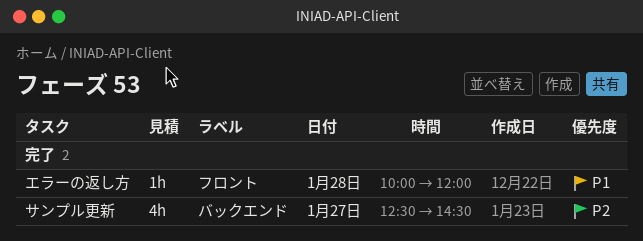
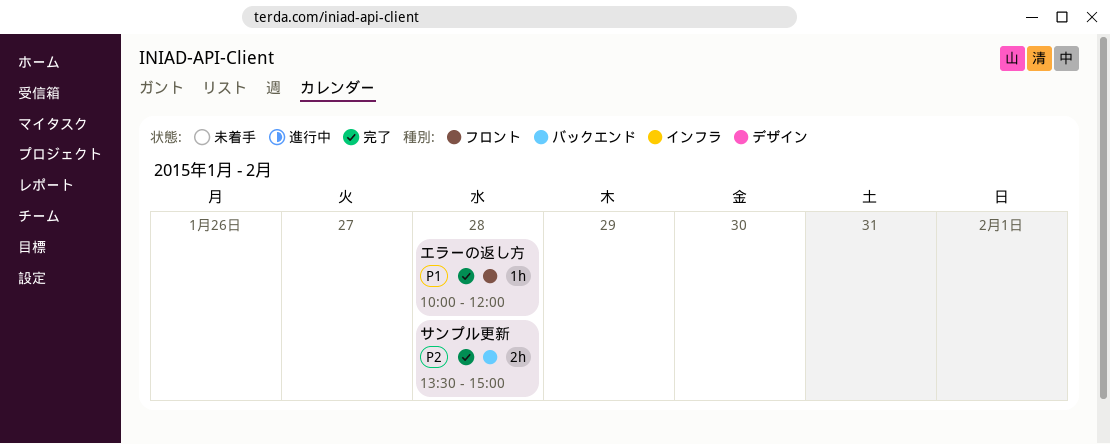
サンプル更新, estimate: 4h -> 2h
サンプル更新, day: Jan 27 -> Jan 28
サンプル更新, begins: 12:30 -> 13:30
サンプル更新, ends: 14:30 -> 15:00

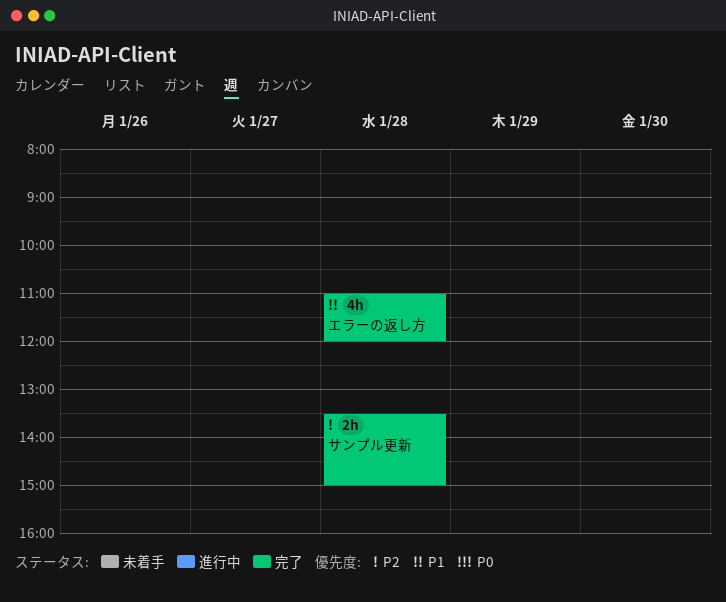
エラーの返し方, estimate: 1h -> 4h
エラーの返し方, begins: 10:00 -> 11:00

